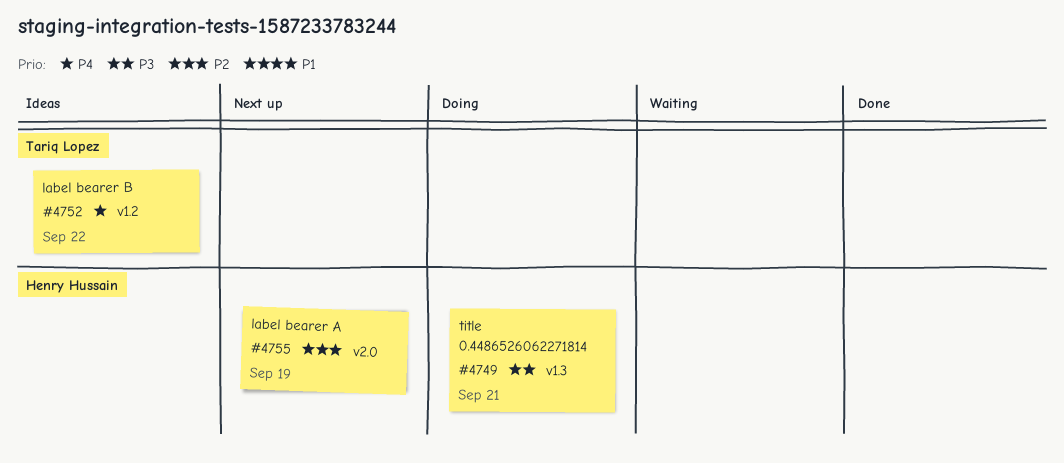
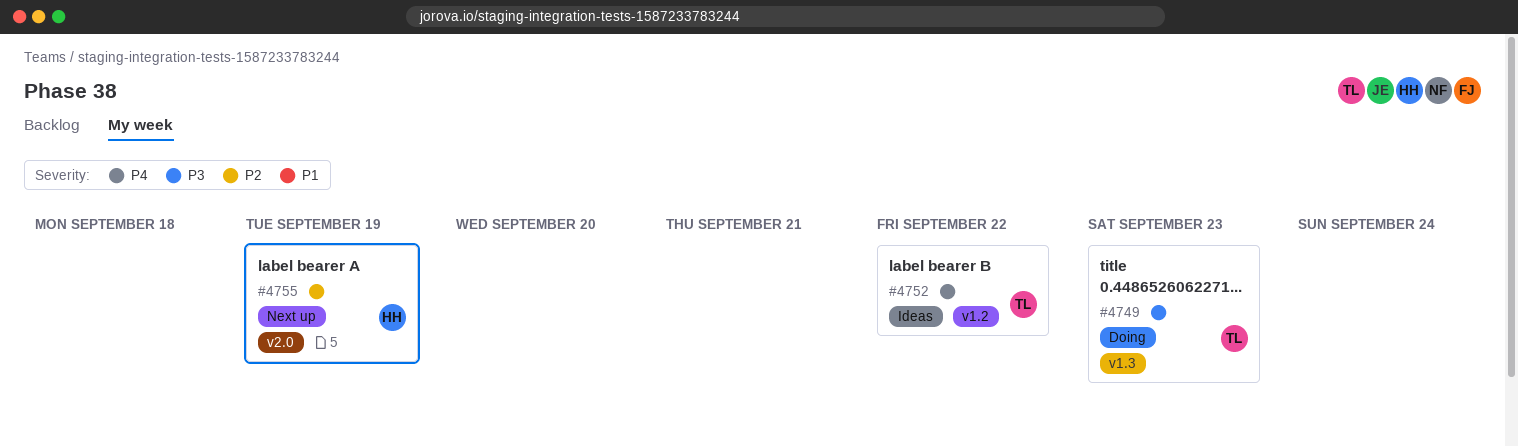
#4749, owner: Henry Hussain -> Tariq Lopez
#4749, due: Sep 21 -> Sep 23

